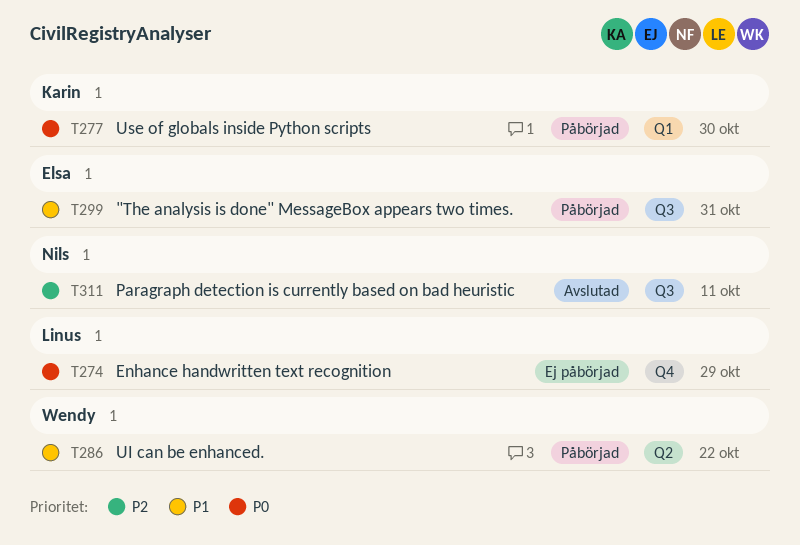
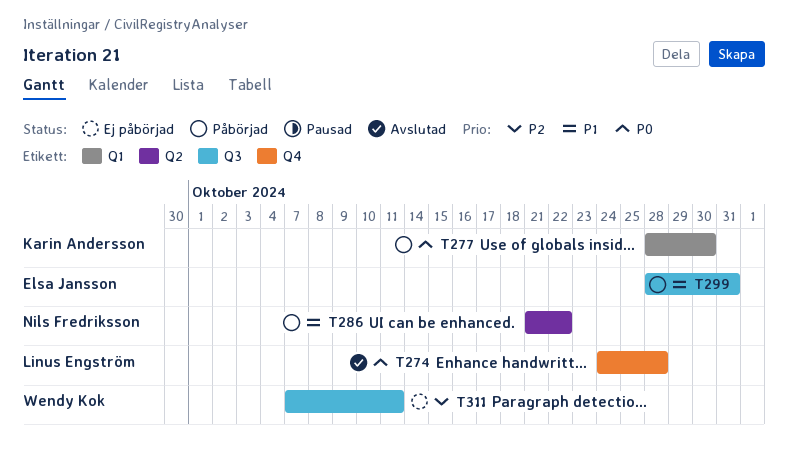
T274, status: Ej påbörjad -> Avslutad
T274, due: Oct 29 -> Oct 28
T286, owner: Wendy Kok -> Nils Fredriksson
T311, status: Avslutad -> Ej påbörjad
T311, owner: Nils Fredriksson -> Wendy Kok

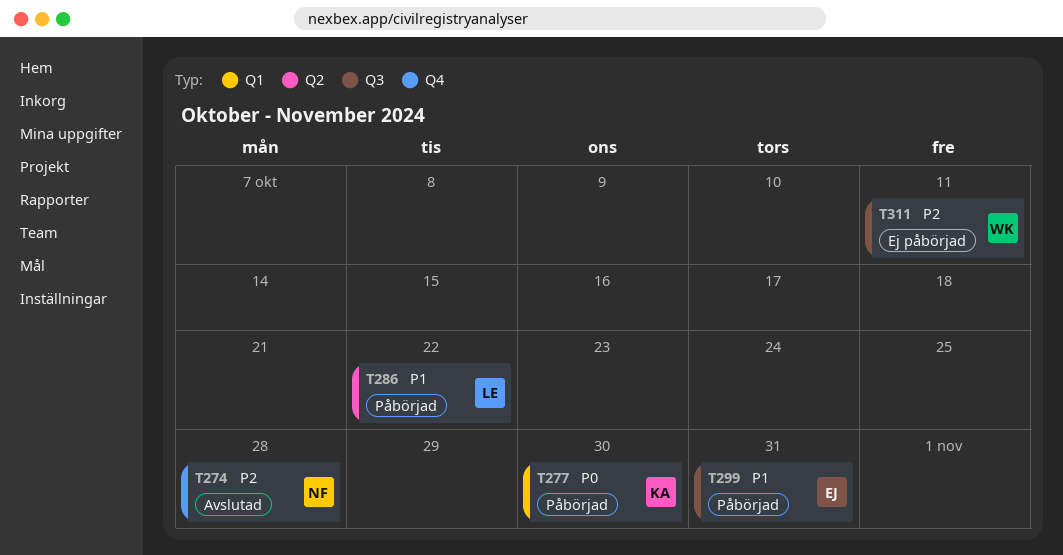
T274, owner: Linus Engström -> Nils Fredriksson
T274, priority: P0 -> P2
T286, owner: Nils Fredriksson -> Linus Engström

